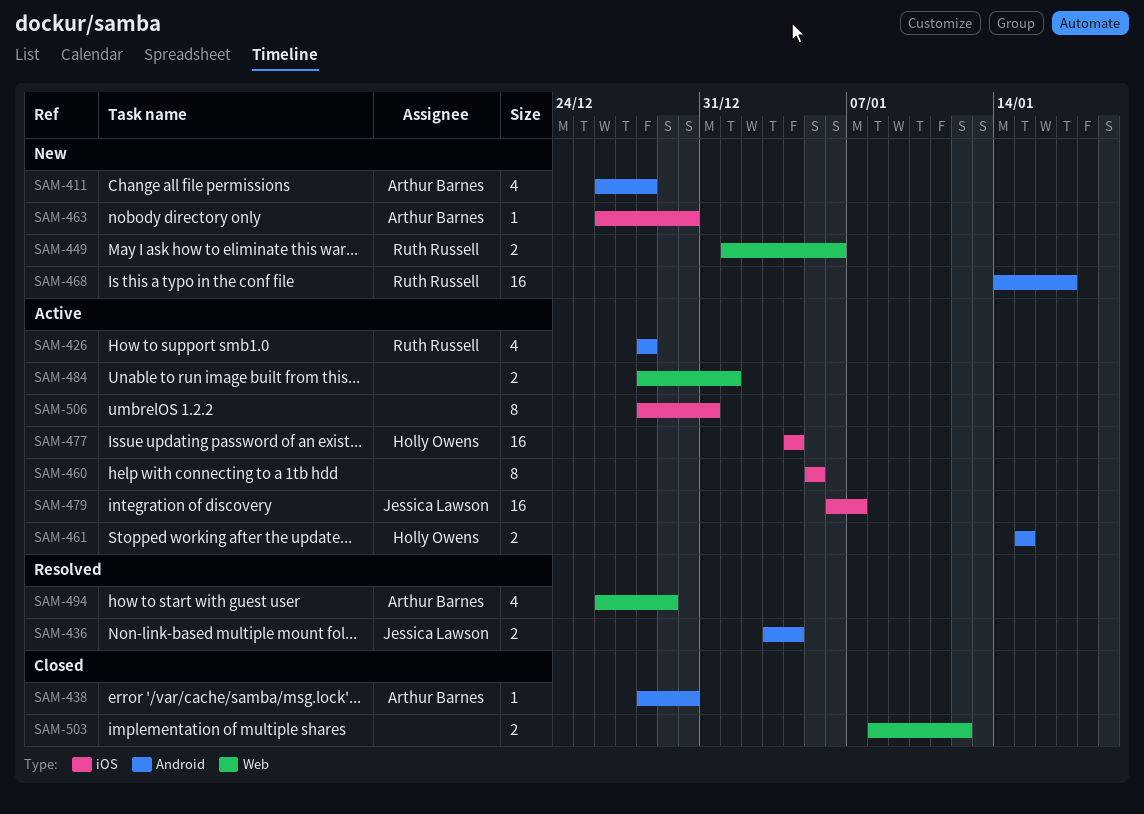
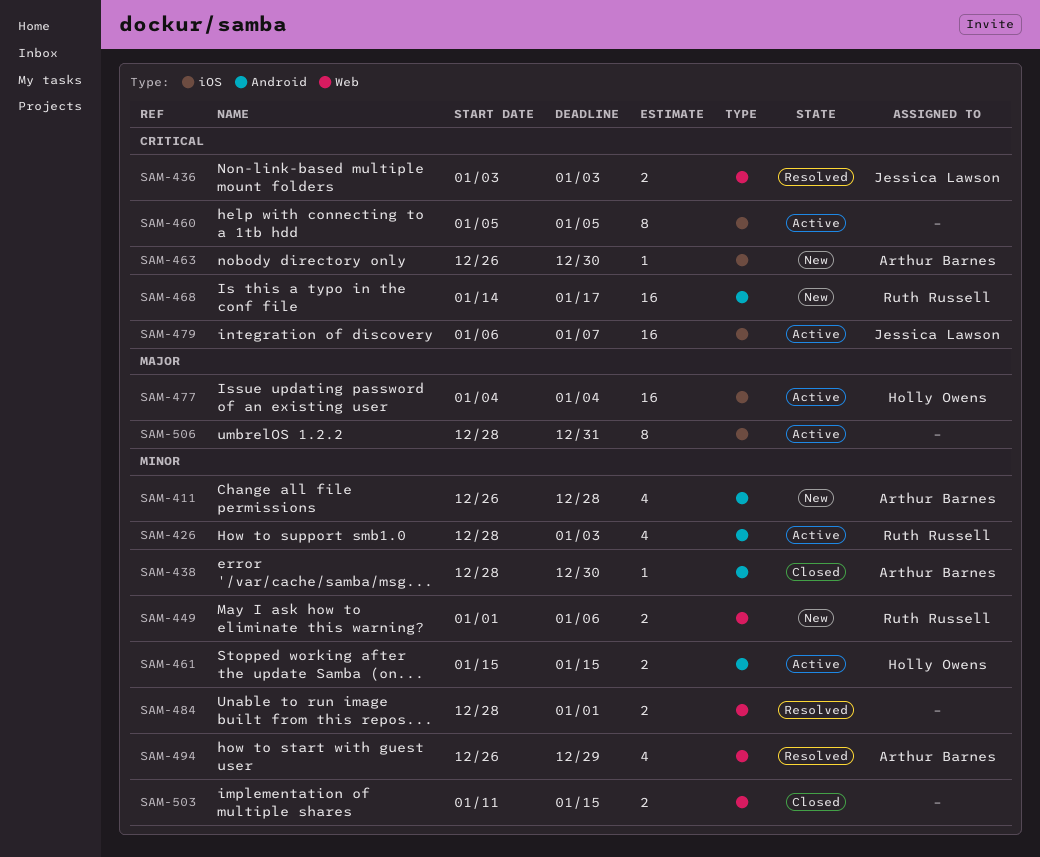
SAM-426, due: Dec 28 -> Jan 3
SAM-436, label: Android -> Web
SAM-436, due: Jan 4 -> Jan 3
SAM-484, status: Active -> Resolved
SAM-503, start: Jan 8 -> Jan 11
SAM-503, due: Jan 12 -> Jan 15

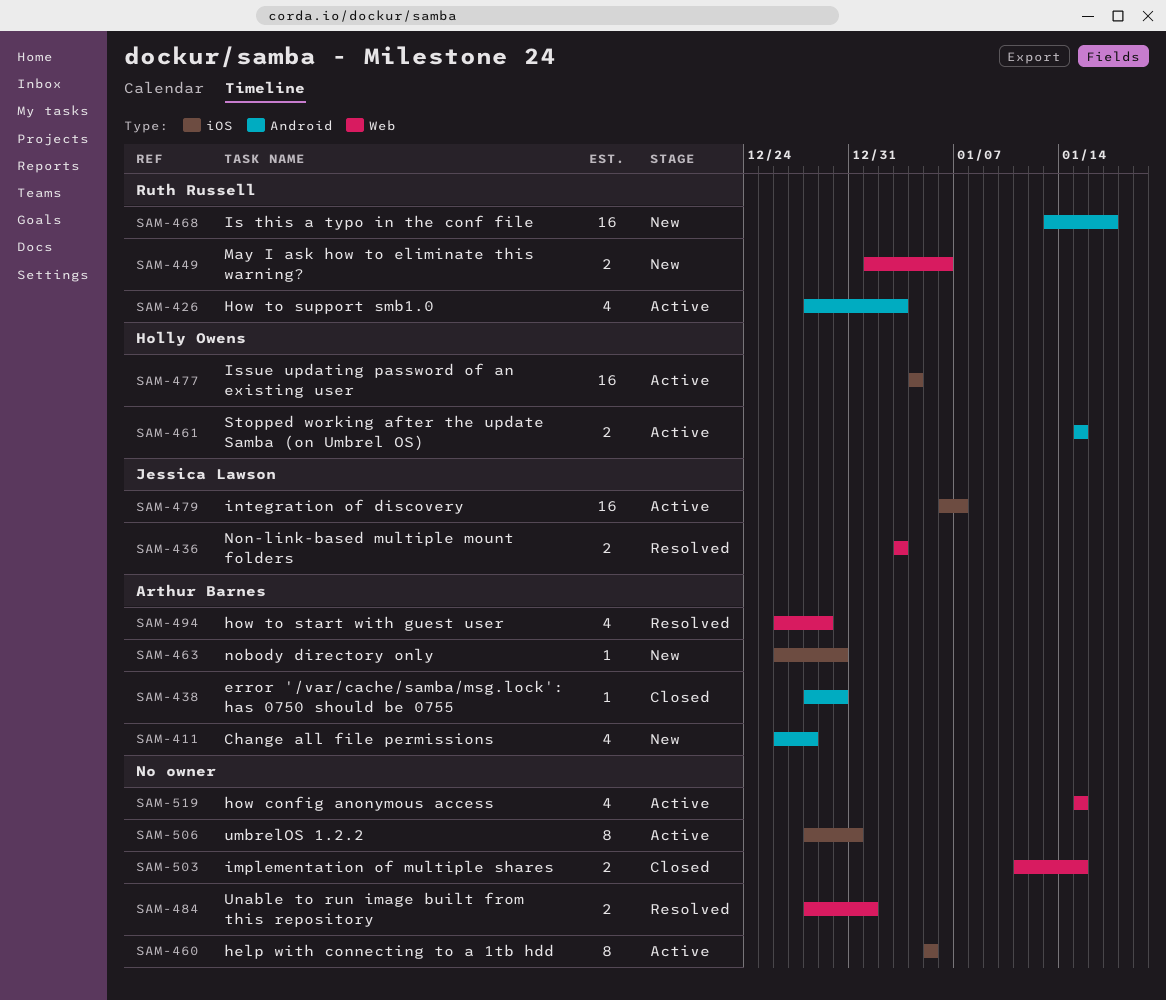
SAM-468, start: Jan 14 -> Jan 13
SAM-519: none -> present

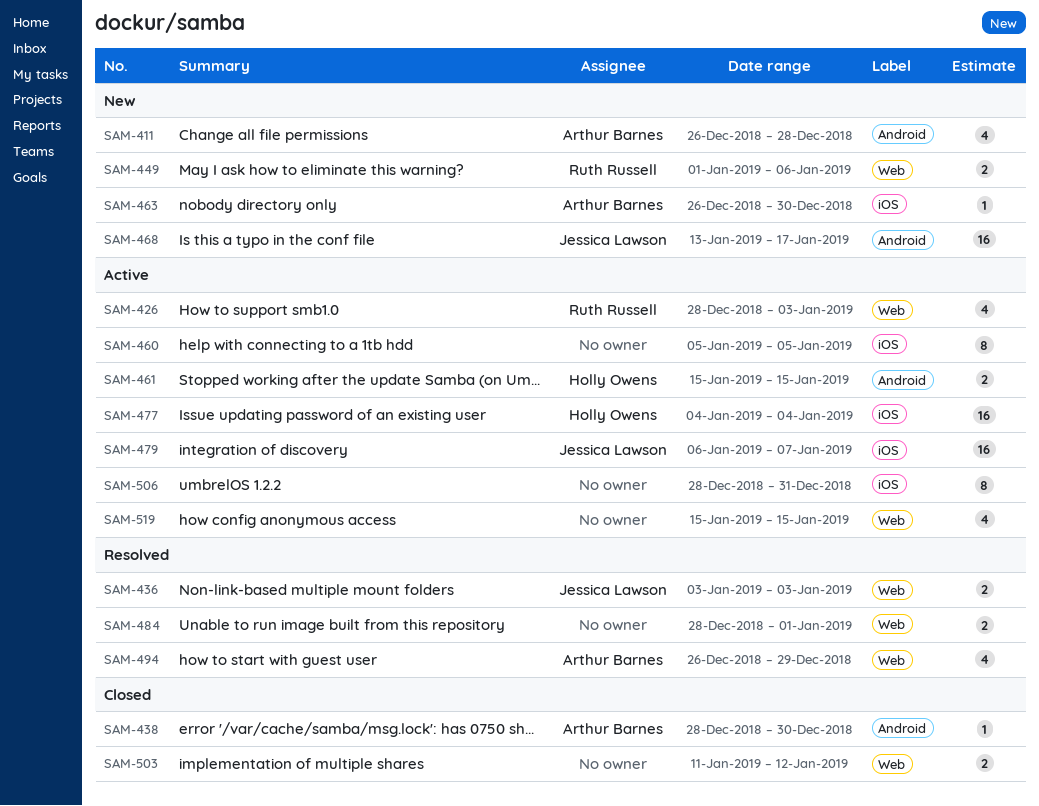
SAM-426, label: Android -> Web
SAM-468, owner: Ruth Russell -> Jessica Lawson
SAM-503, due: Jan 15 -> Jan 12

